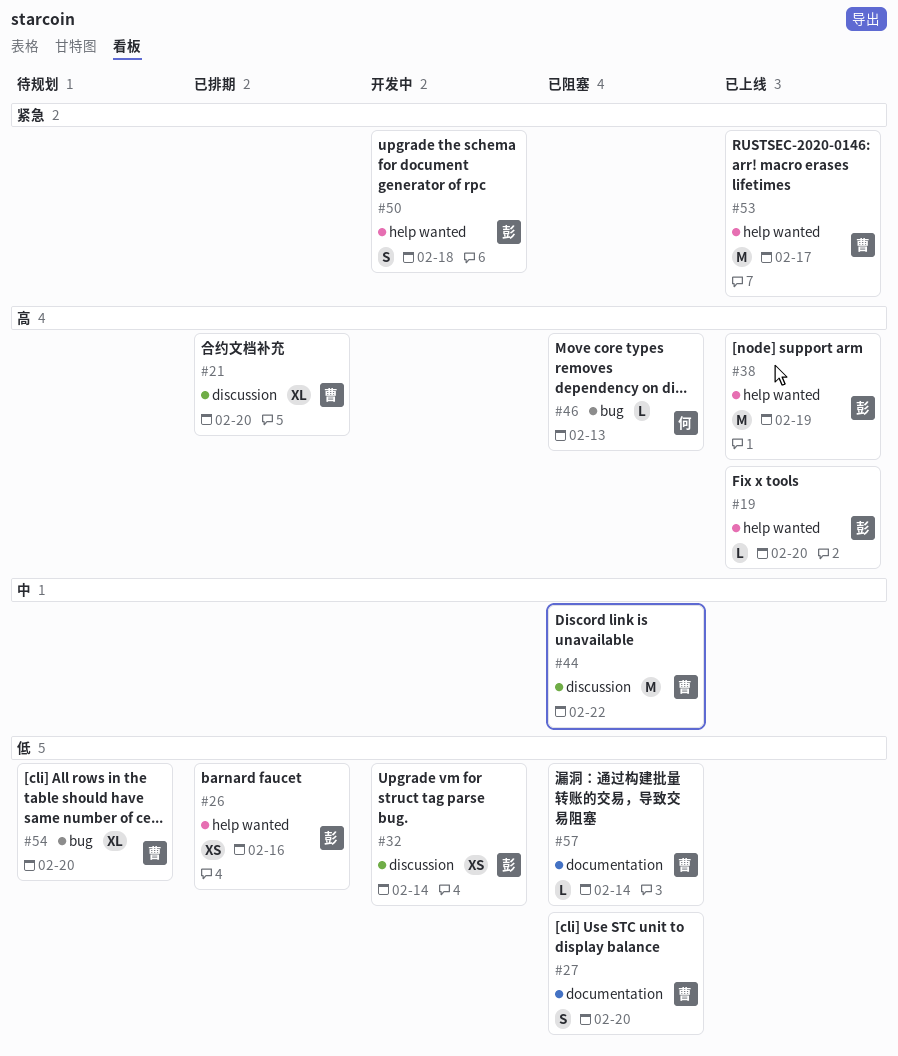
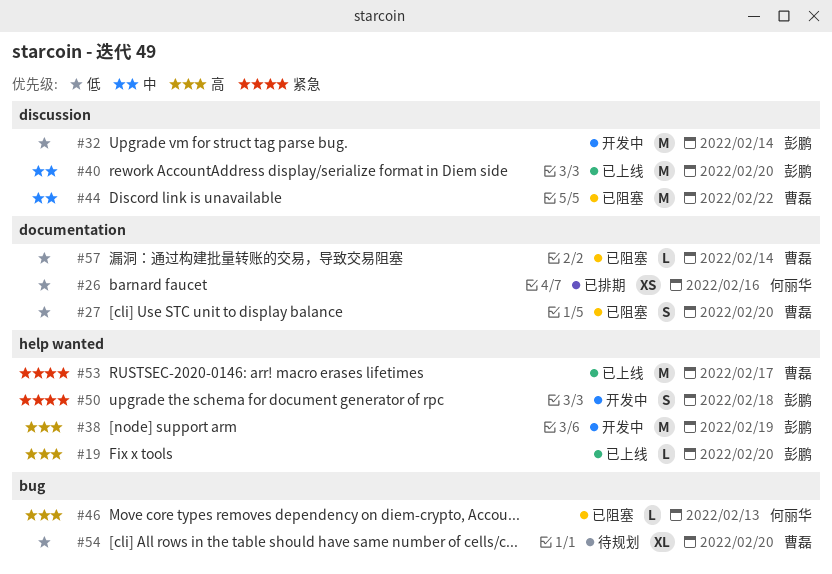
#21: present -> none
#26, owner: 彭鹏 -> 何丽华
#26, label: help wanted -> documentation
#32, estimate: XS -> M
#38, status: 已上线 -> 开发中
#40: none -> present

